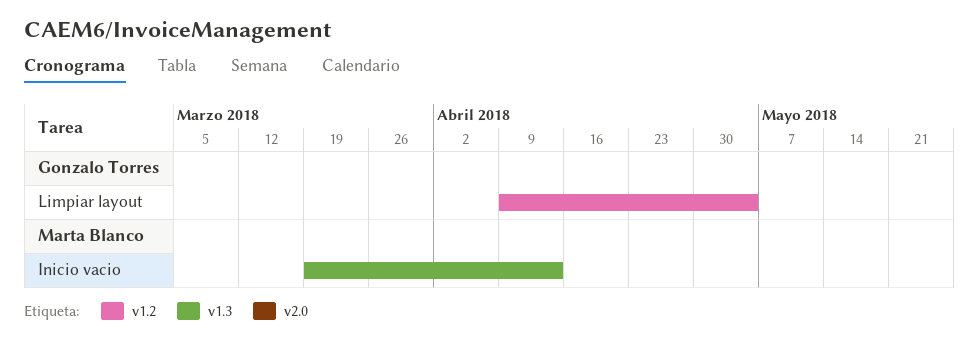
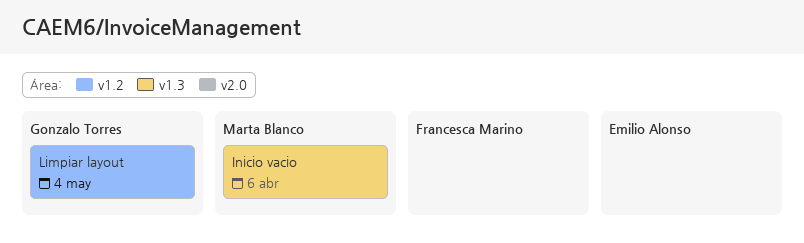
Inicio vacio, due: Apr 13 -> Apr 6

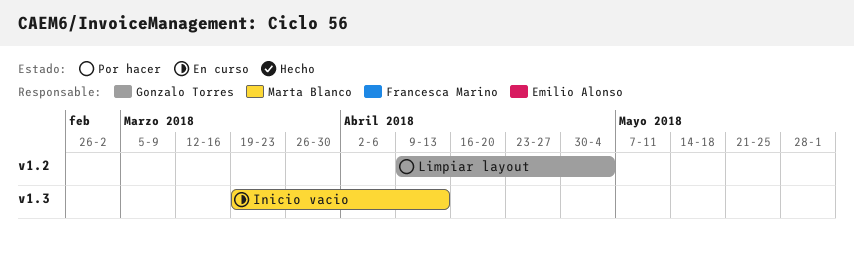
Inicio vacio, due: Apr 6 -> Apr 13

